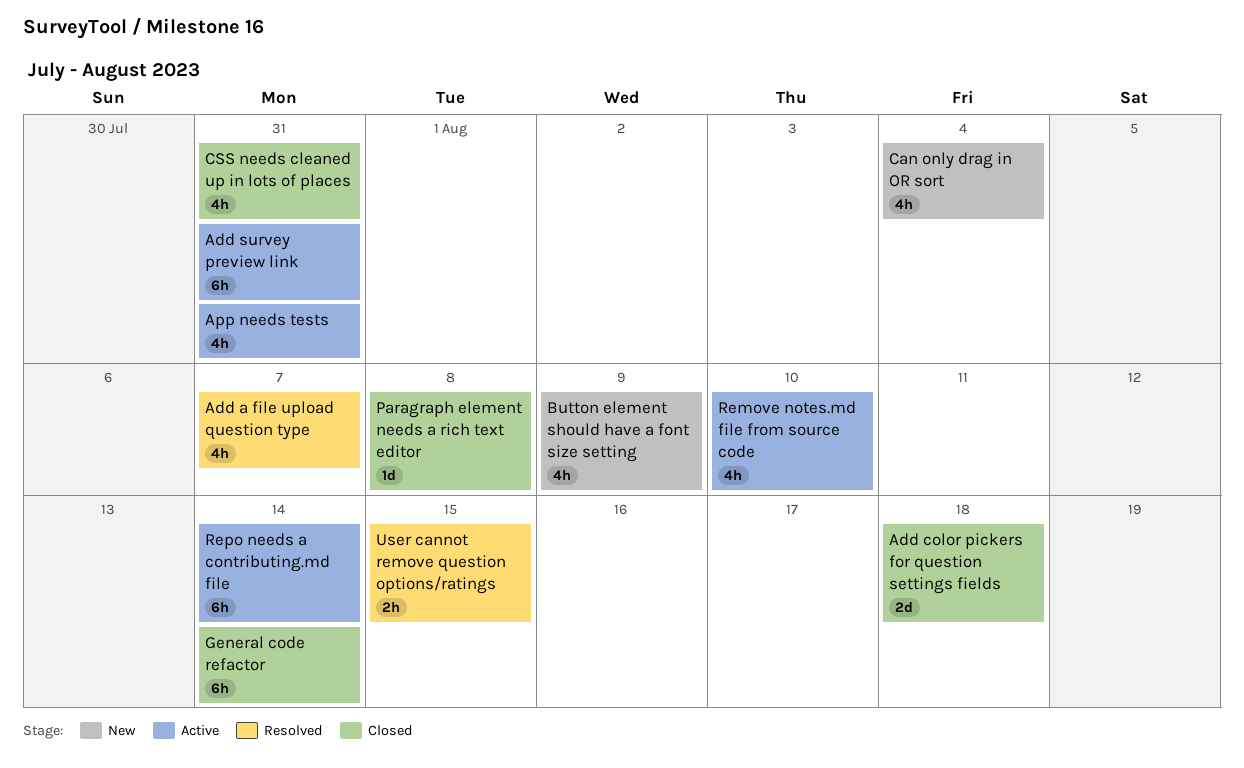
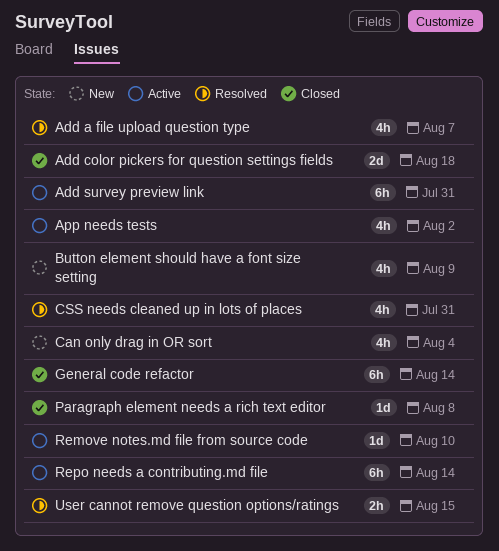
App needs tests, due: Jul 31 -> Aug 2
CSS needs cleaned up in lots of places, status: Closed -> Resolved
Remove notes.md file from source code, estimate: 4h -> 1d

